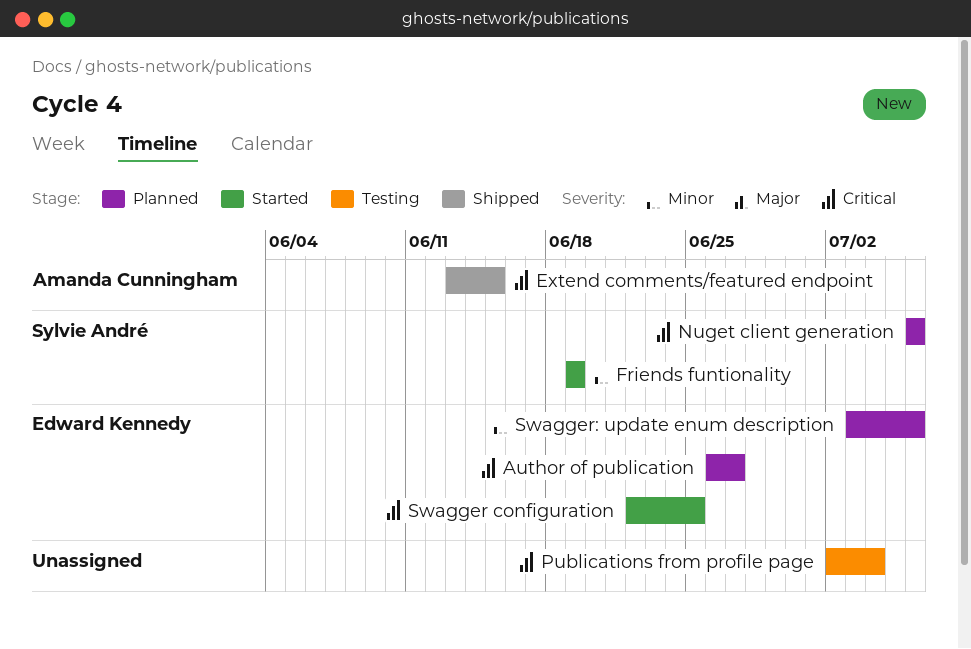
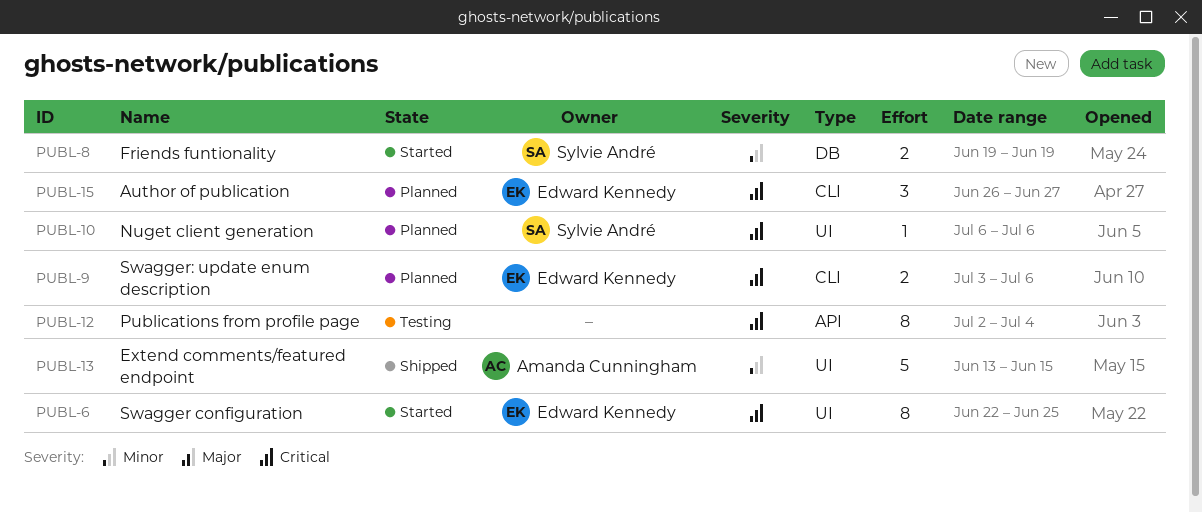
Extend comments/featured endpoint, priority: Critical -> Minor
Swagger: update enum description, priority: Minor -> Critical

